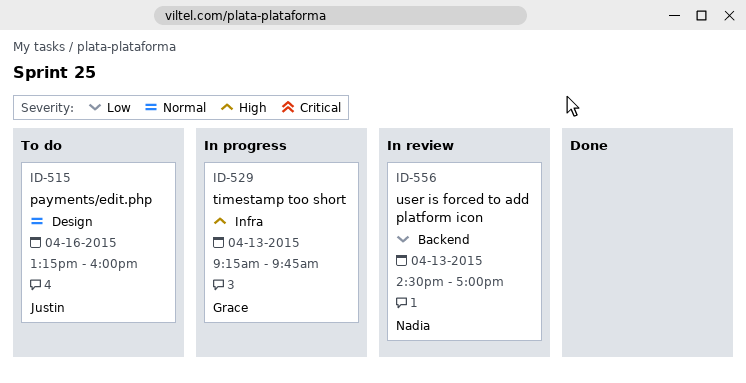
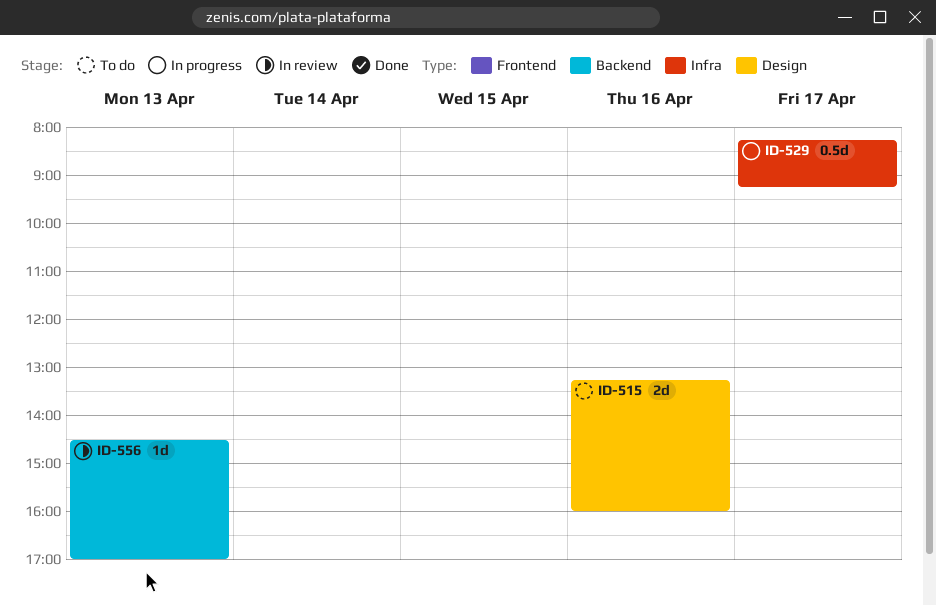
ID-529, day: Apr 13 -> Apr 17
ID-529, begins: 09:15 -> 08:15
ID-529, ends: 09:45 -> 09:15

